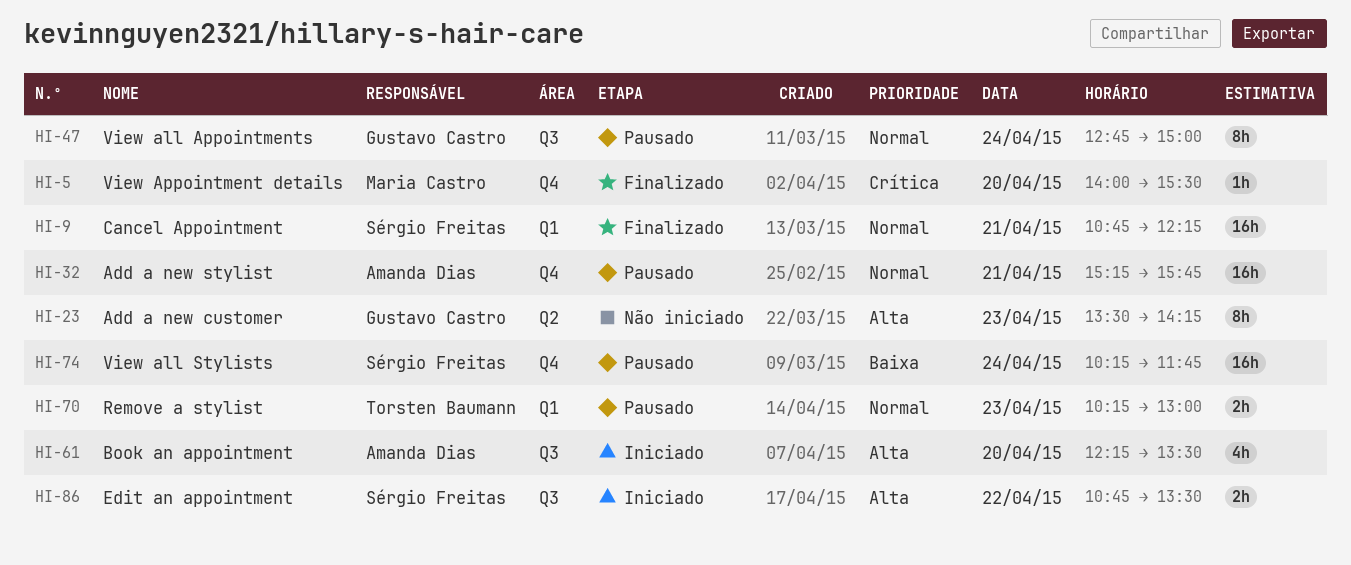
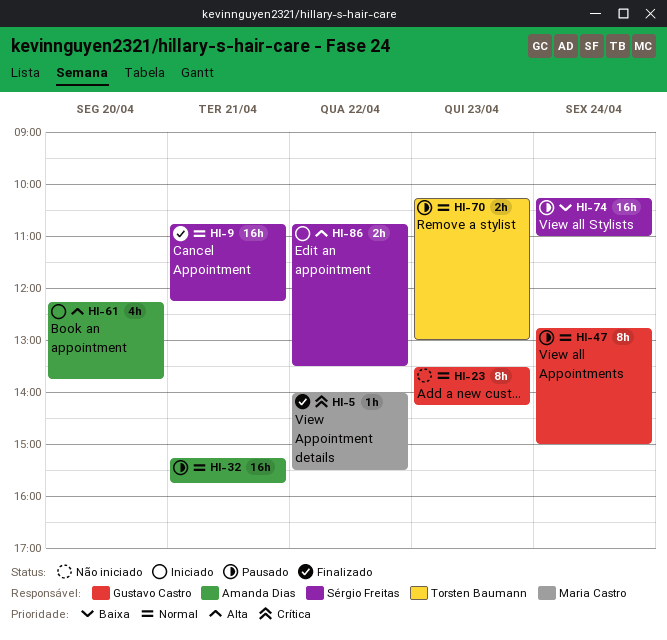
HI-5, day: Apr 20 -> Apr 22
HI-23, priority: Alta -> Normal
HI-61, ends: 13:30 -> 13:45
HI-74, ends: 11:45 -> 11:00

